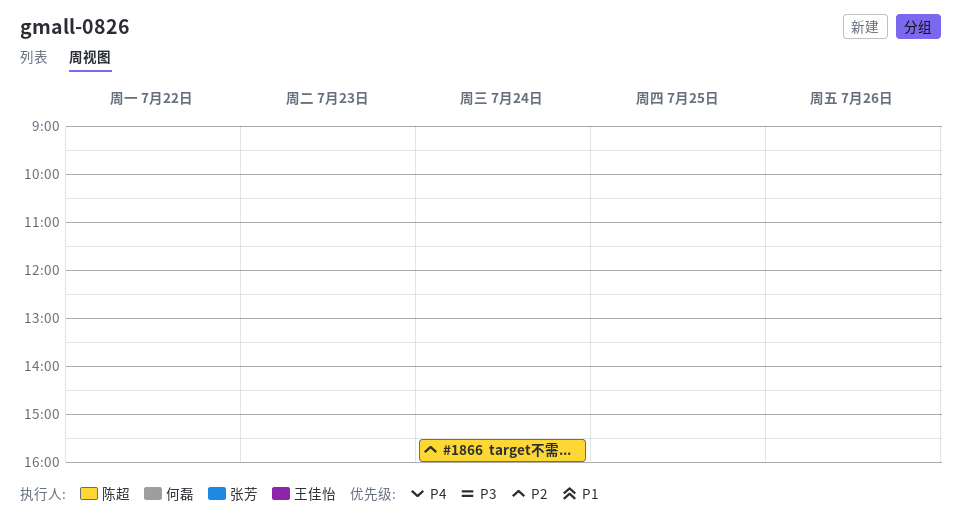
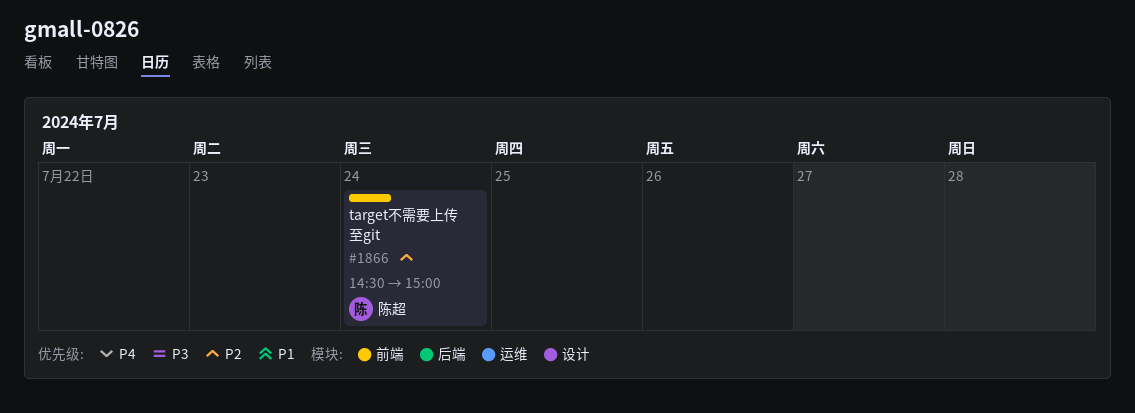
#1866, begins: 15:30 -> 14:30
#1866, ends: 16:00 -> 15:00

